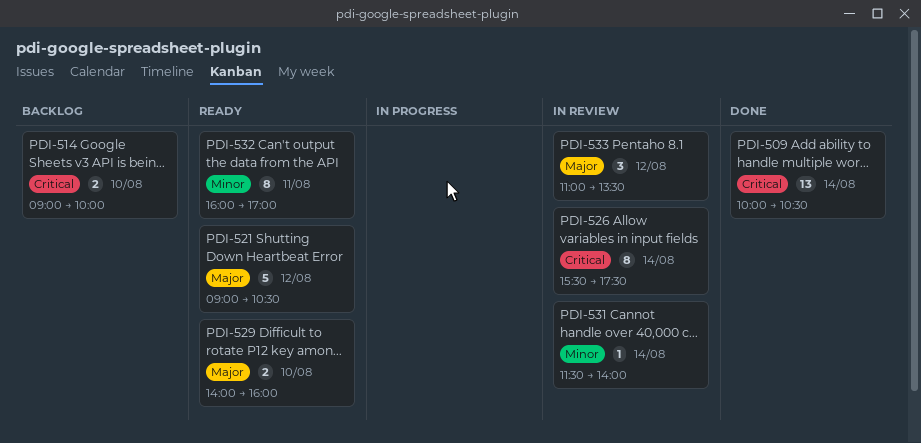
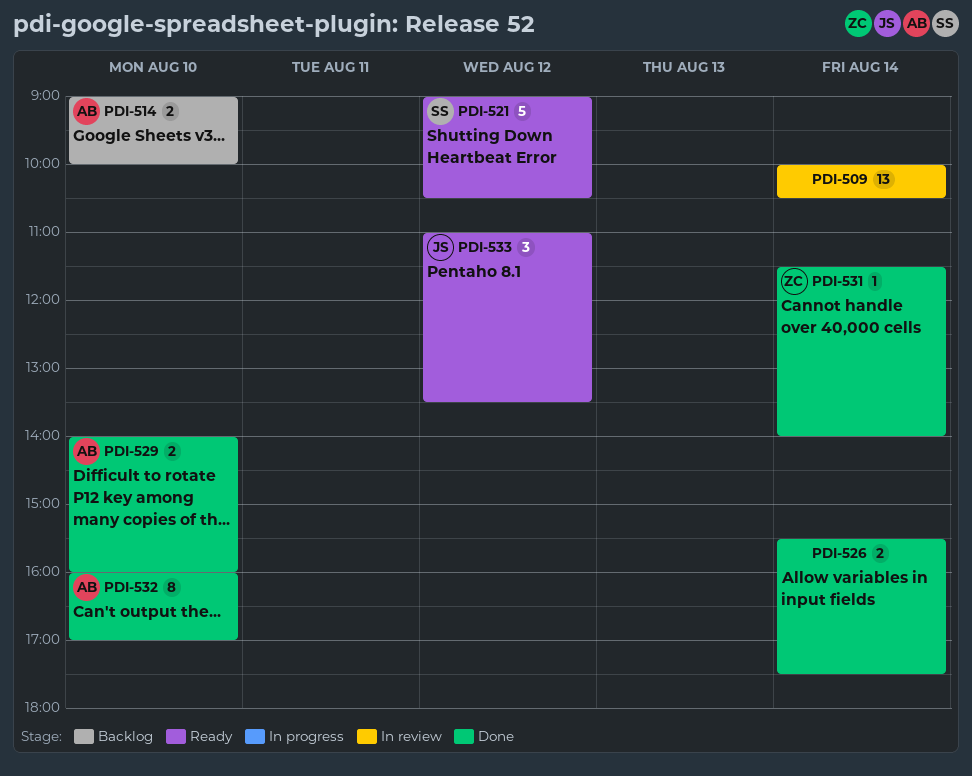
PDI-509, status: Done -> In review
PDI-526, status: In review -> Done
PDI-526, estimate: 8 -> 2
PDI-529, status: Ready -> Done
PDI-531, status: In review -> Done
PDI-532, status: Ready -> Done
PDI-532, day: Aug 11 -> Aug 10
PDI-533, status: In review -> Ready

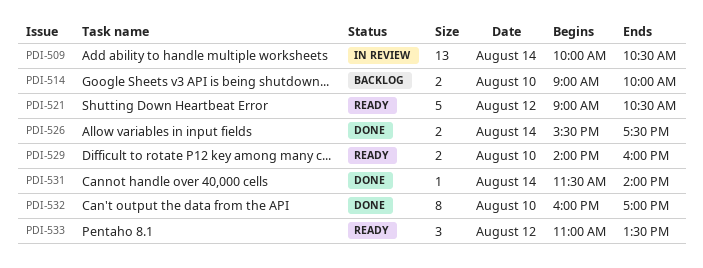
PDI-529, status: Done -> Ready

